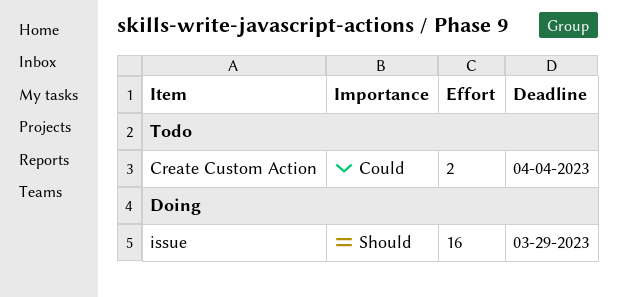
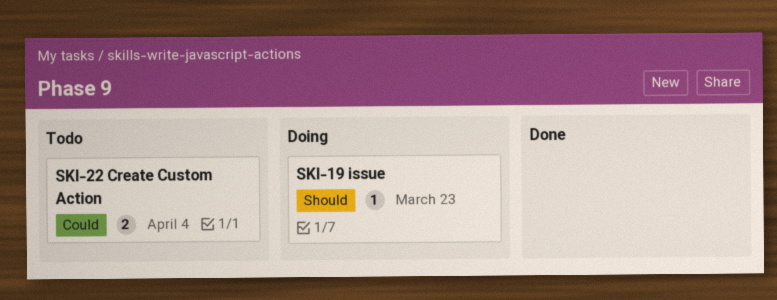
issue, estimate: 16 -> 1
issue, due: Mar 29 -> Mar 23

